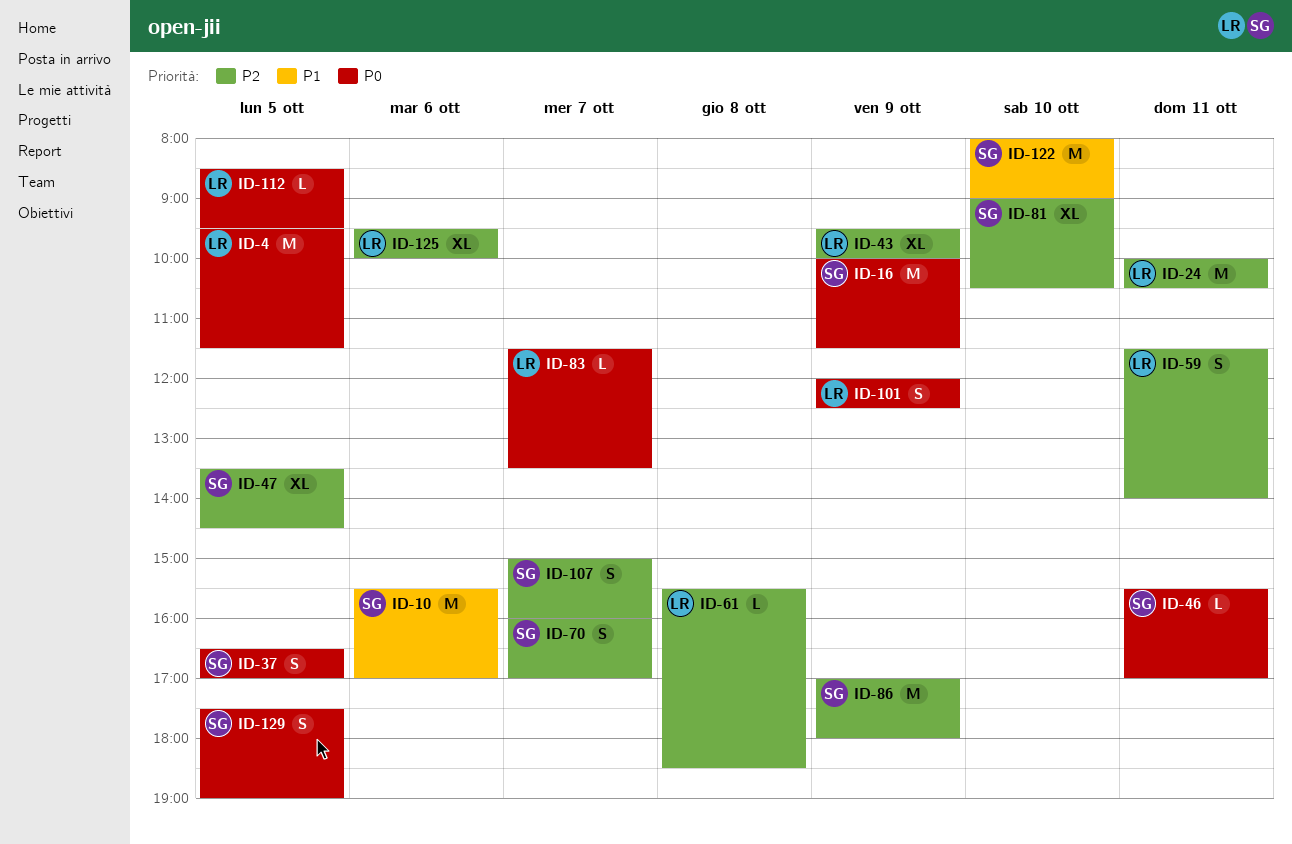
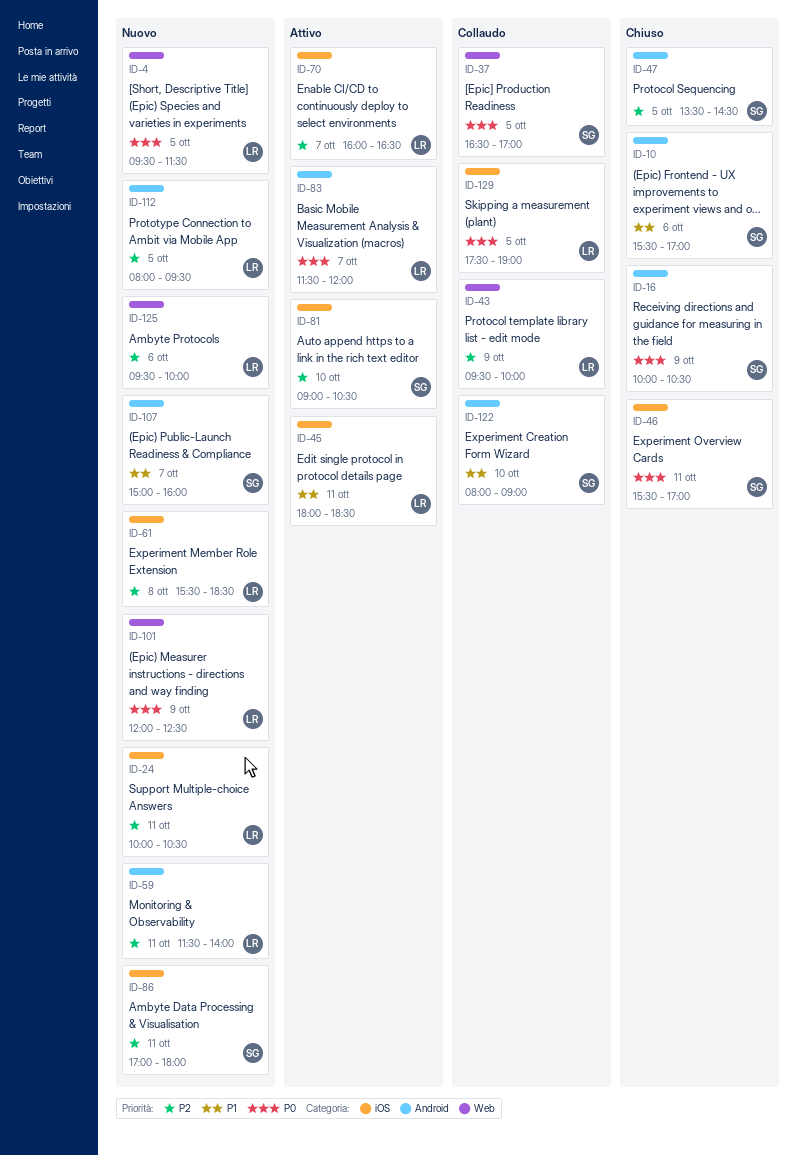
ID-16, ends: 11:30 -> 10:30
ID-45: none -> present
ID-70, owner: SG -> LR
ID-70, ends: 17:00 -> 16:30
ID-83, ends: 13:30 -> 12:00
ID-86, day: Oct 9 -> Oct 11
ID-107, priority: P2 -> P1
ID-112, priority: P0 -> P2
ID-112, begins: 08:30 -> 08:00
ID-129, owner: SG -> LR

